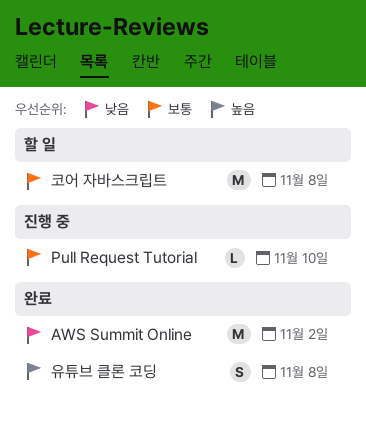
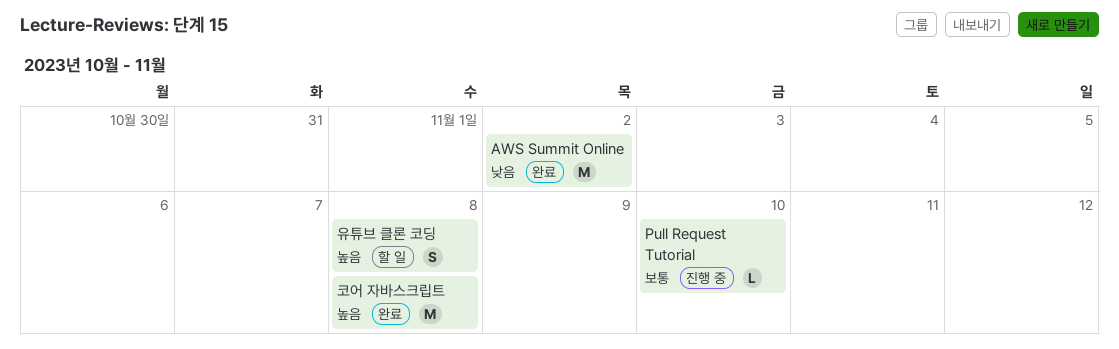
유튜브 클론 코딩, status: 완료 -> 할 일
코어 자바스크립트, status: 할 일 -> 완료
코어 자바스크립트, priority: 보통 -> 높음

